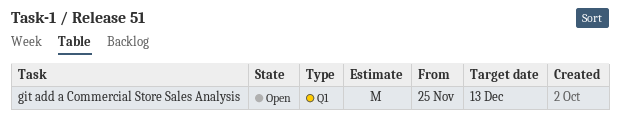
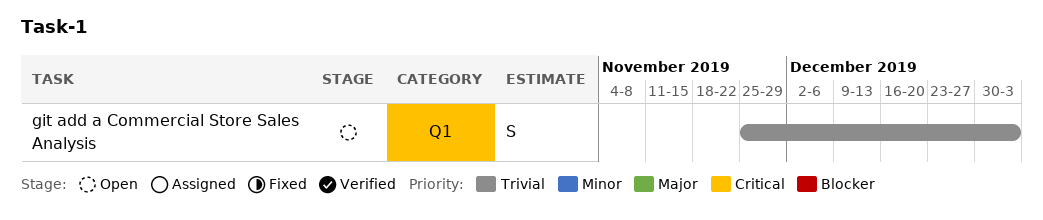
git add a Commercial Store Sales Analysis, estimate: M -> S
git add a Commercial Store Sales Analysis, due: Dec 13 -> Jan 3

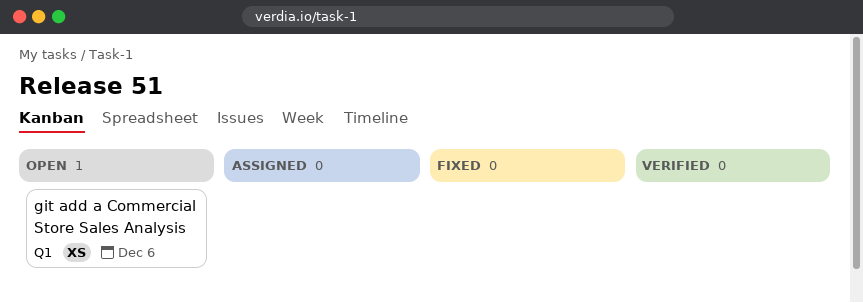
git add a Commercial Store Sales Analysis, estimate: S -> XS
git add a Commercial Store Sales Analysis, due: Jan 3 -> Dec 6

